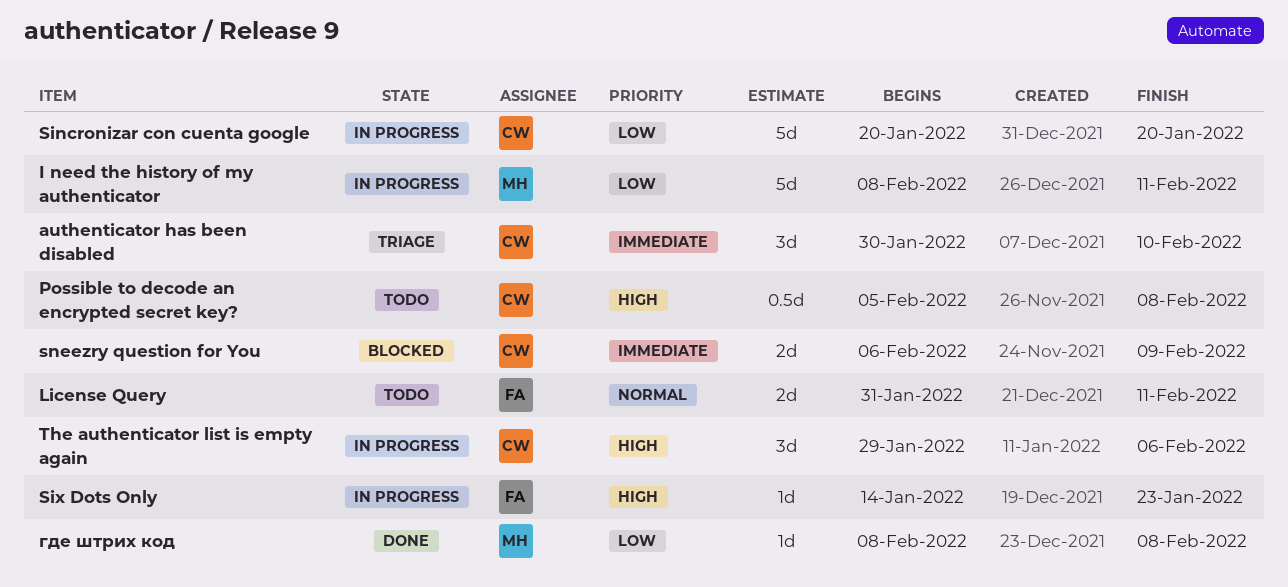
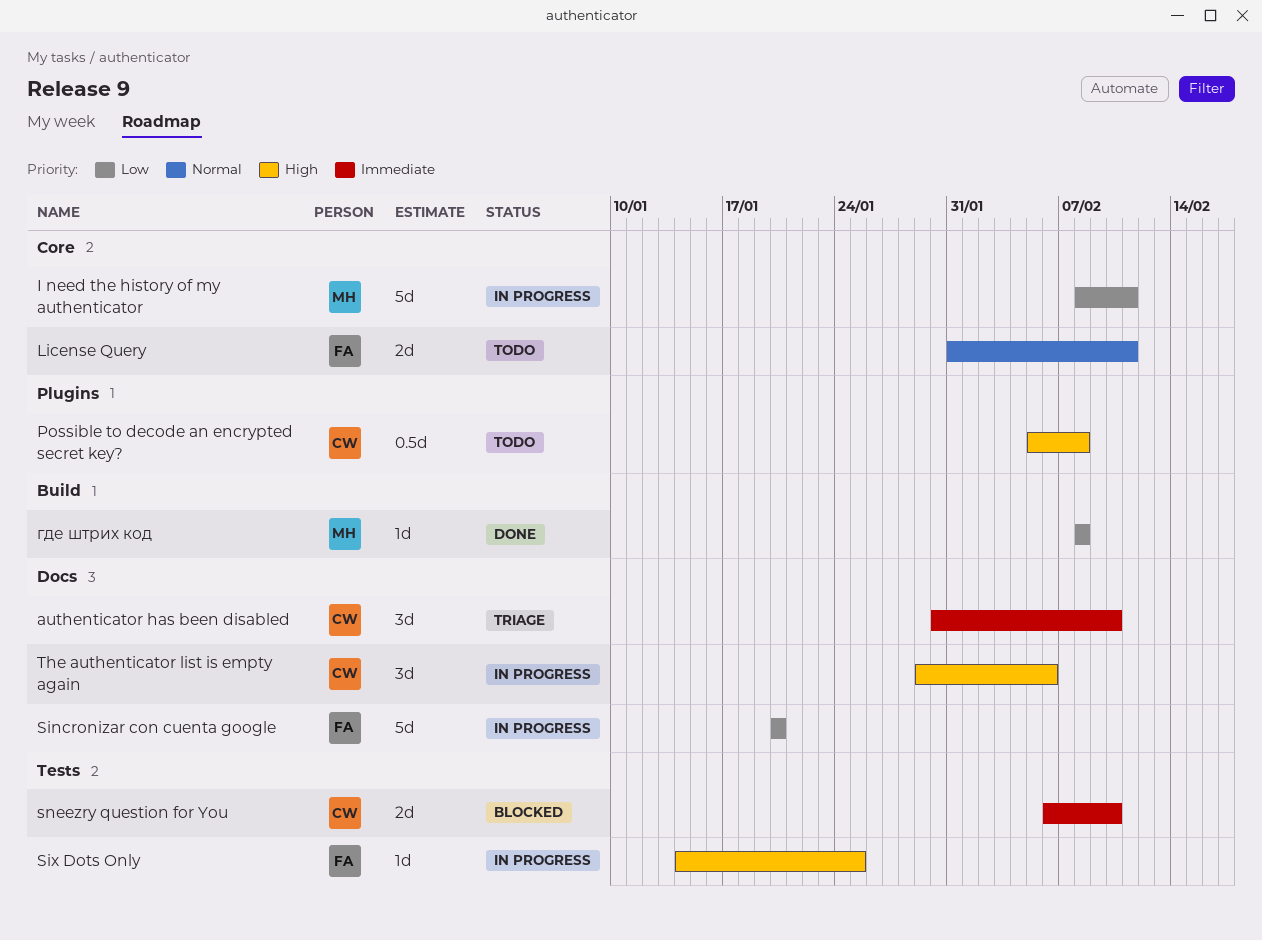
Sincronizar con cuenta google, owner: CW -> FA
Six Dots Only, due: Jan 23 -> Jan 25
sneezry question for You, due: Feb 9 -> Feb 10

